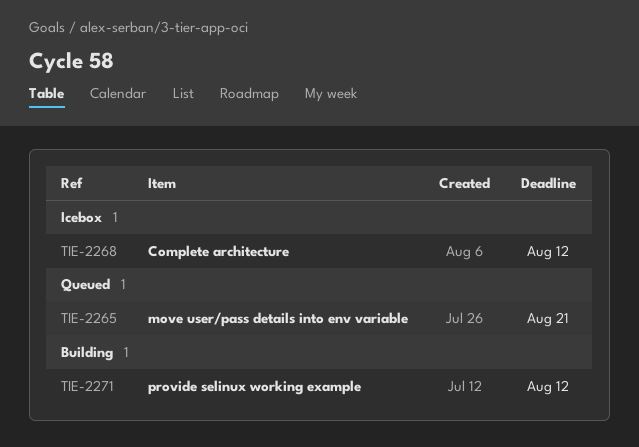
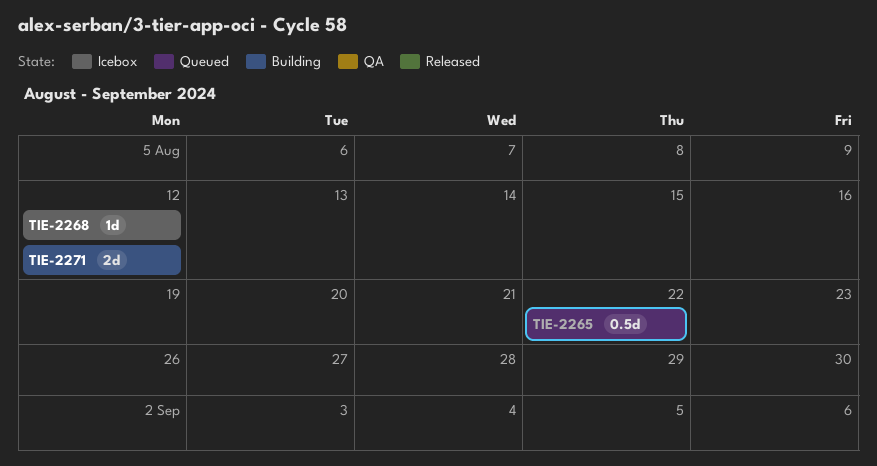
TIE-2265, due: Aug 21 -> Aug 22

